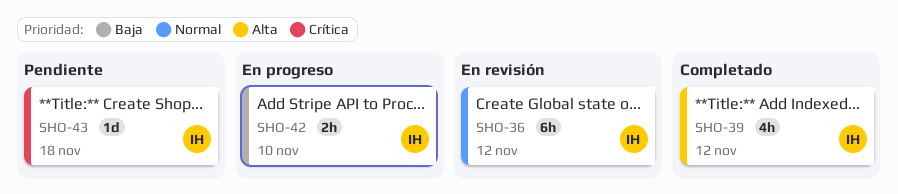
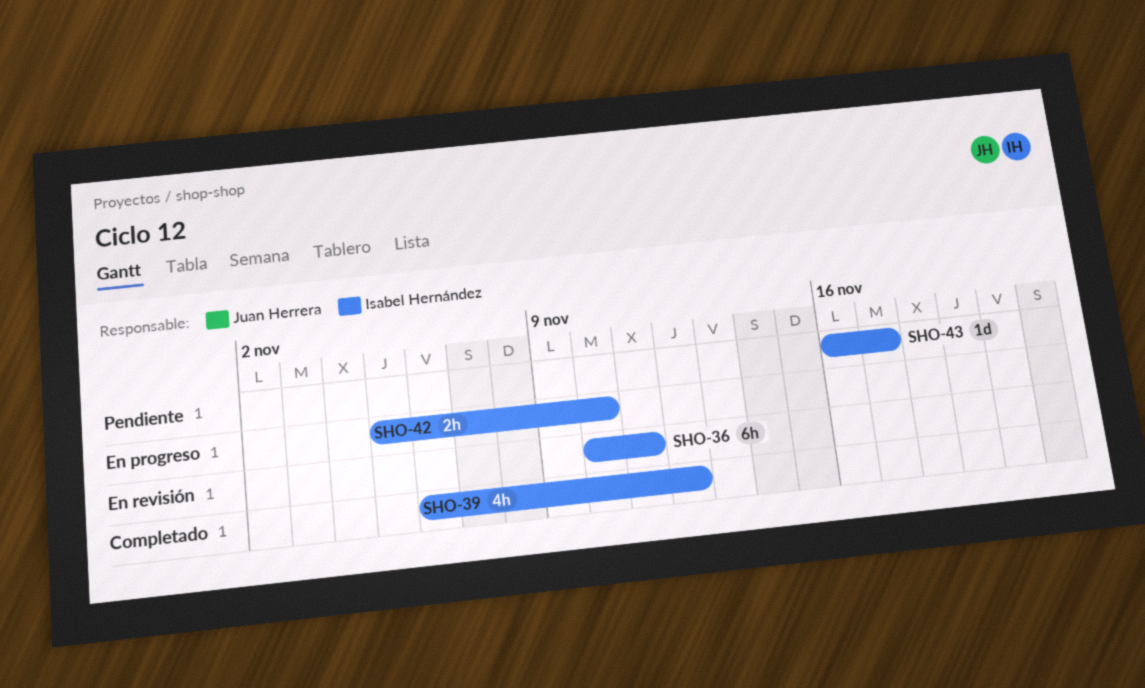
SHO-36, due: Nov 12 -> Nov 11
SHO-43, due: Nov 18 -> Nov 17

